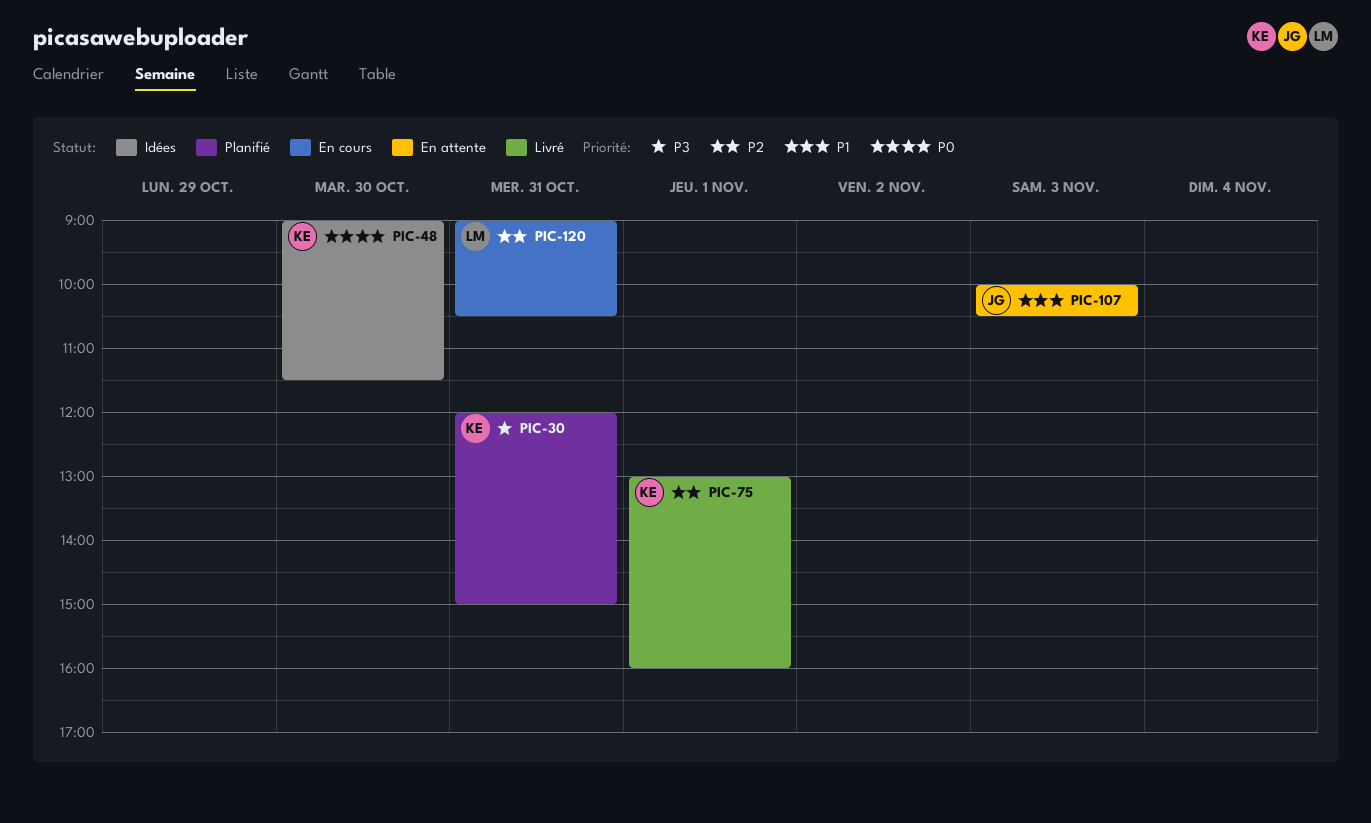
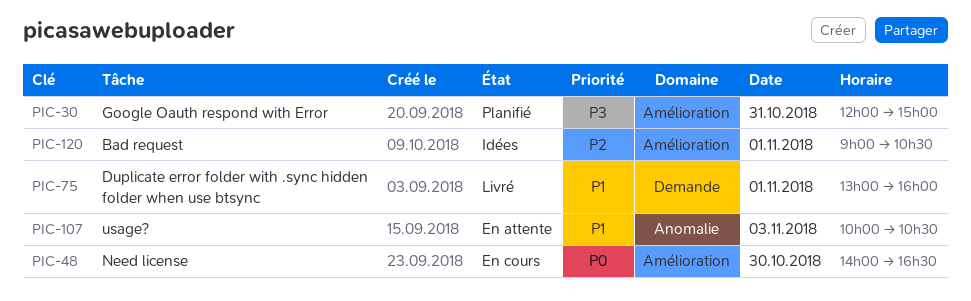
PIC-48, status: Idées -> En cours
PIC-48, begins: 09:00 -> 14:00
PIC-48, ends: 11:30 -> 16:30
PIC-75, priority: P2 -> P1
PIC-120, status: En cours -> Idées
PIC-120, day: Oct 31 -> Nov 1

